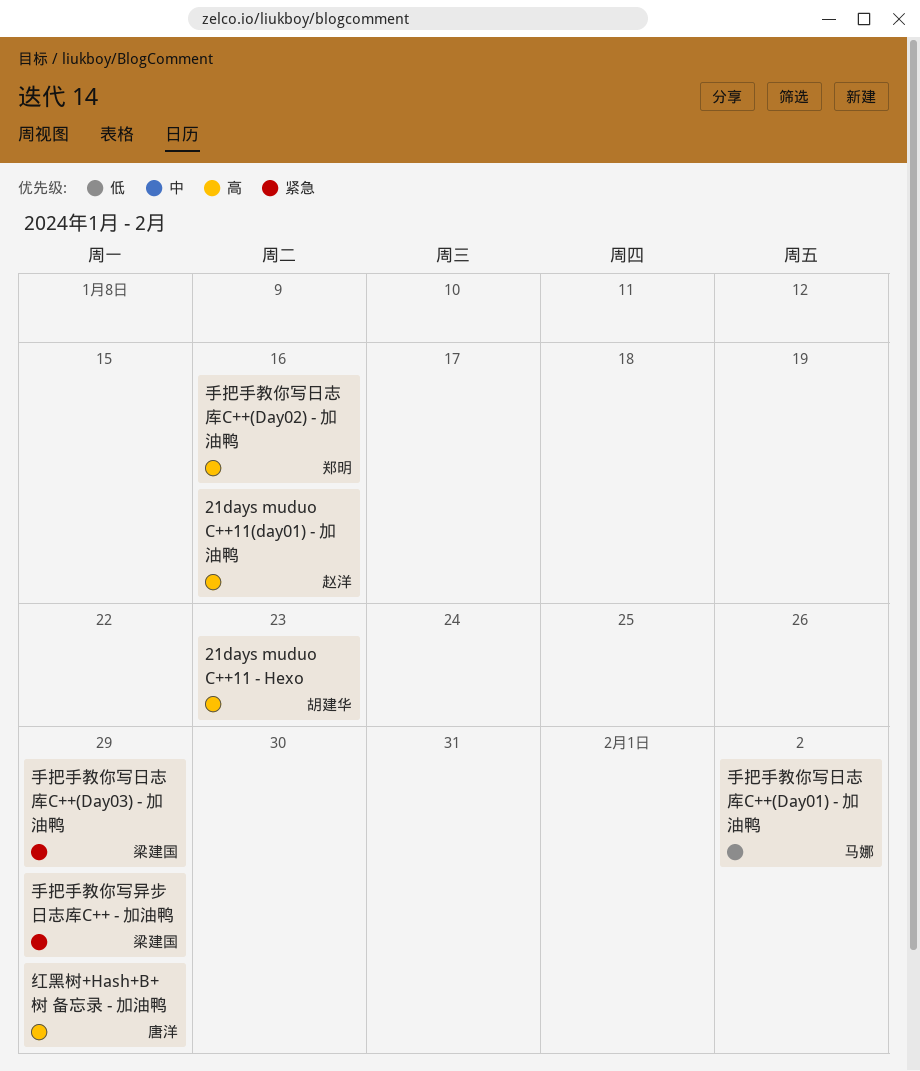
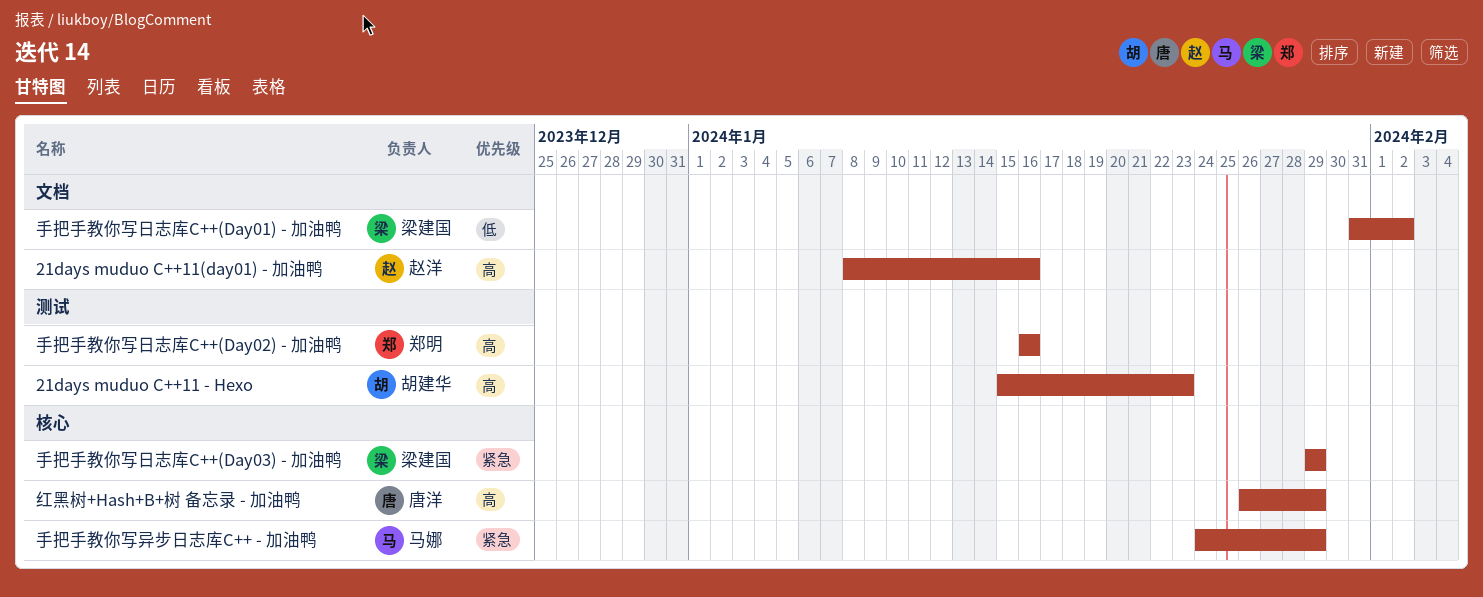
手把手教你写异步日志库C++ - 加油鸭, owner: 梁建国 -> 马娜
手把手教你写日志库C++(Day01) - 加油鸭, owner: 马娜 -> 梁建国

